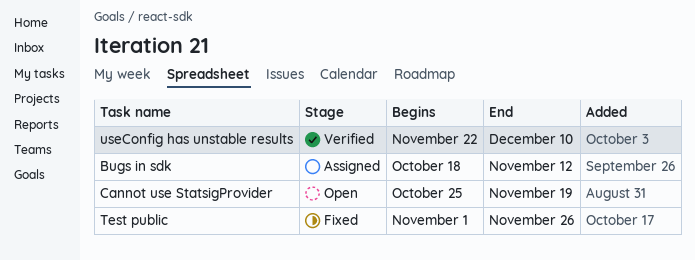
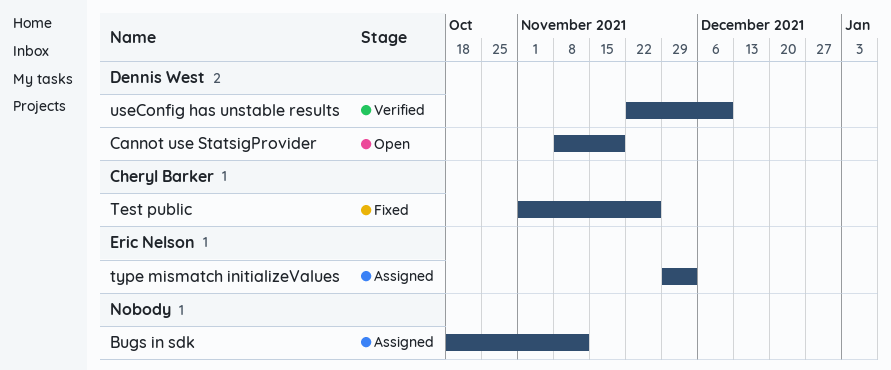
Cannot use StatsigProvider, start: Oct 25 -> Nov 8
type mismatch initializeValues: none -> present

